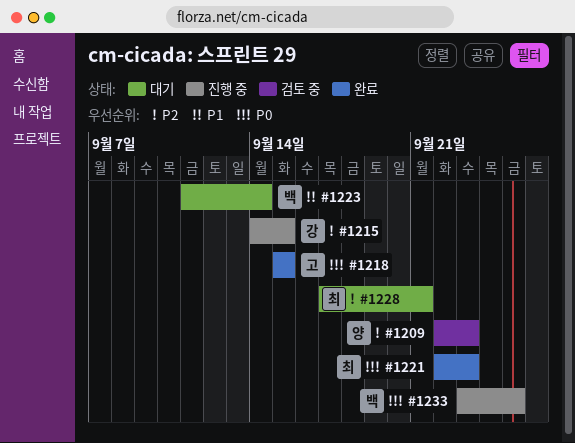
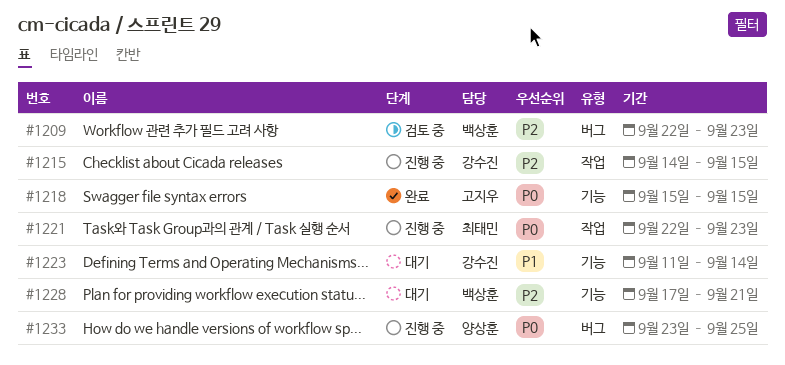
#1209, owner: 양상훈 -> 백상훈
#1221, status: 완료 -> 진행 중
#1223, owner: 백상훈 -> 강수진
#1228, owner: 최태민 -> 백상훈
#1233, owner: 백상훈 -> 양상훈

